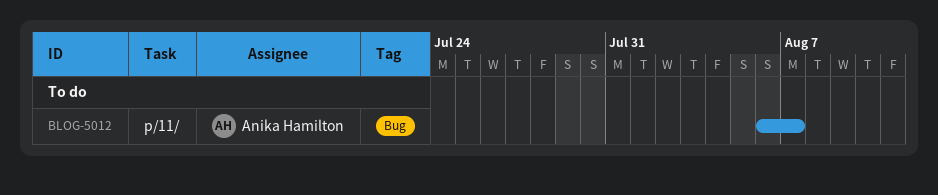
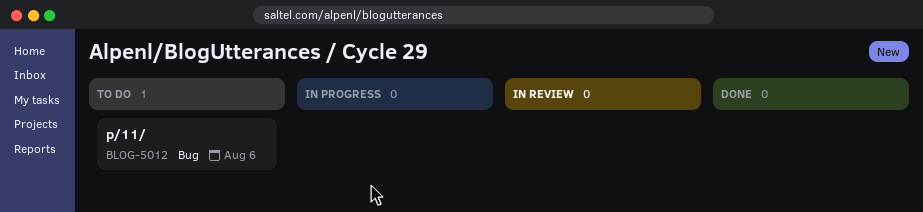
BLOG-5012, due: Aug 7 -> Aug 6

